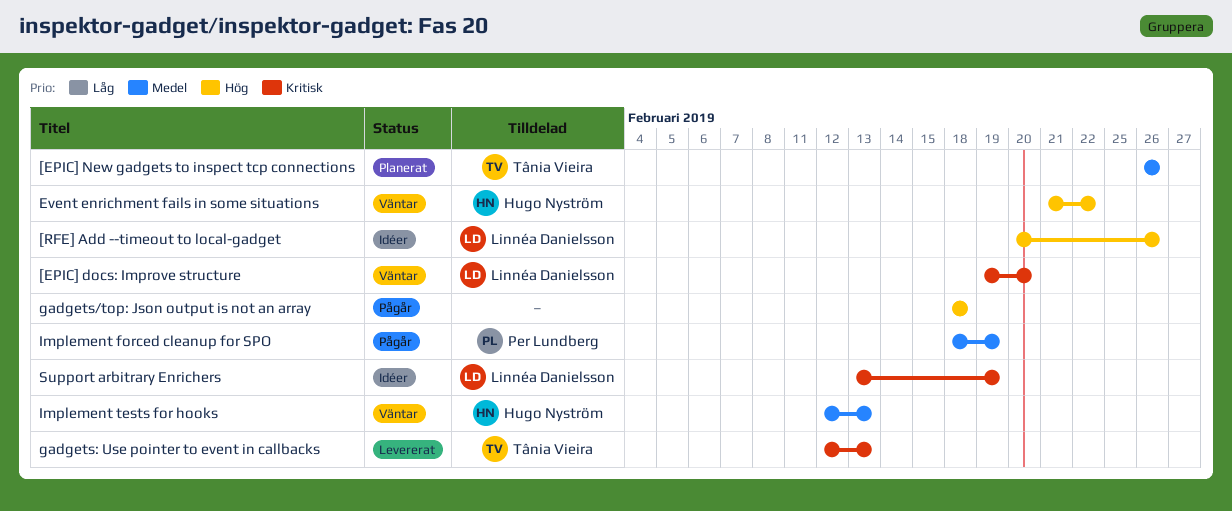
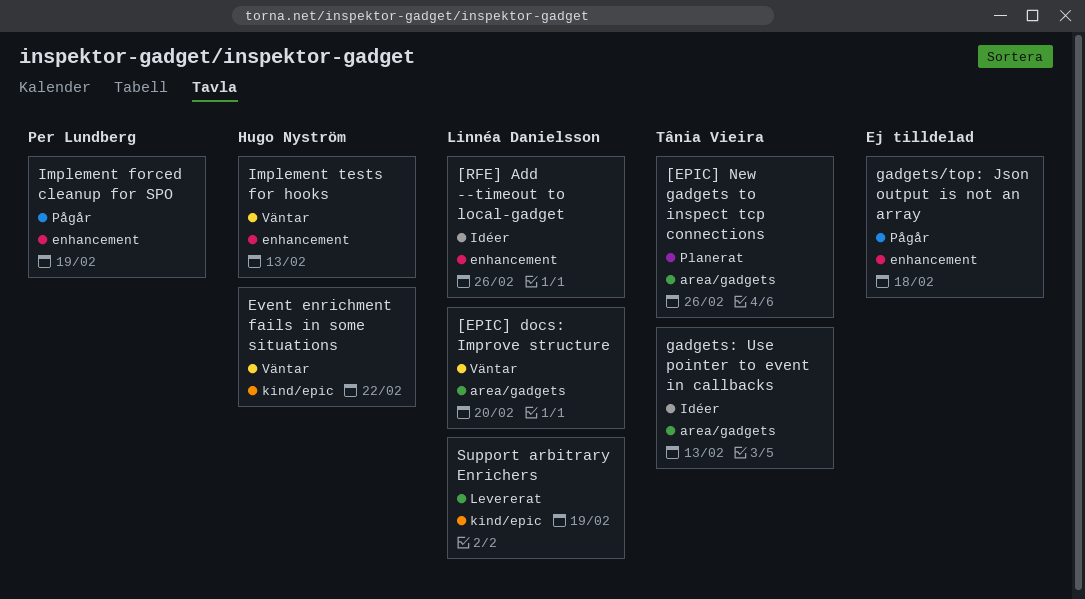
gadgets: Use pointer to event in callbacks, status: Levererat -> Idéer
Support arbitrary Enrichers, status: Idéer -> Levererat

